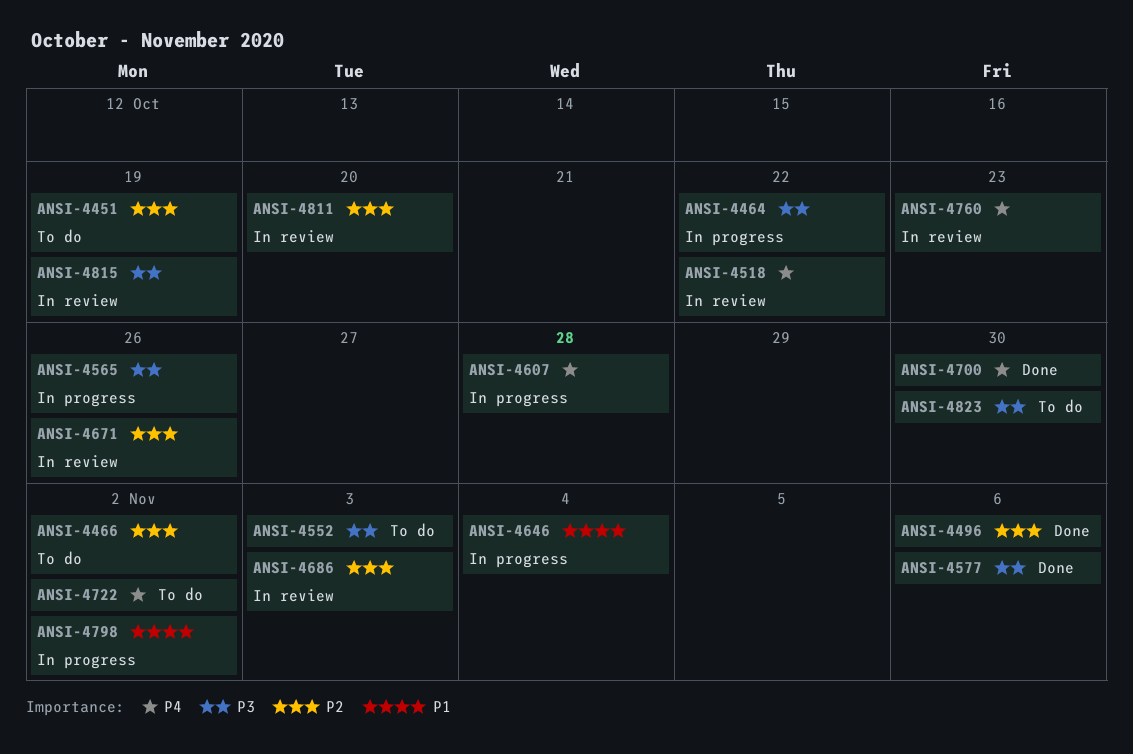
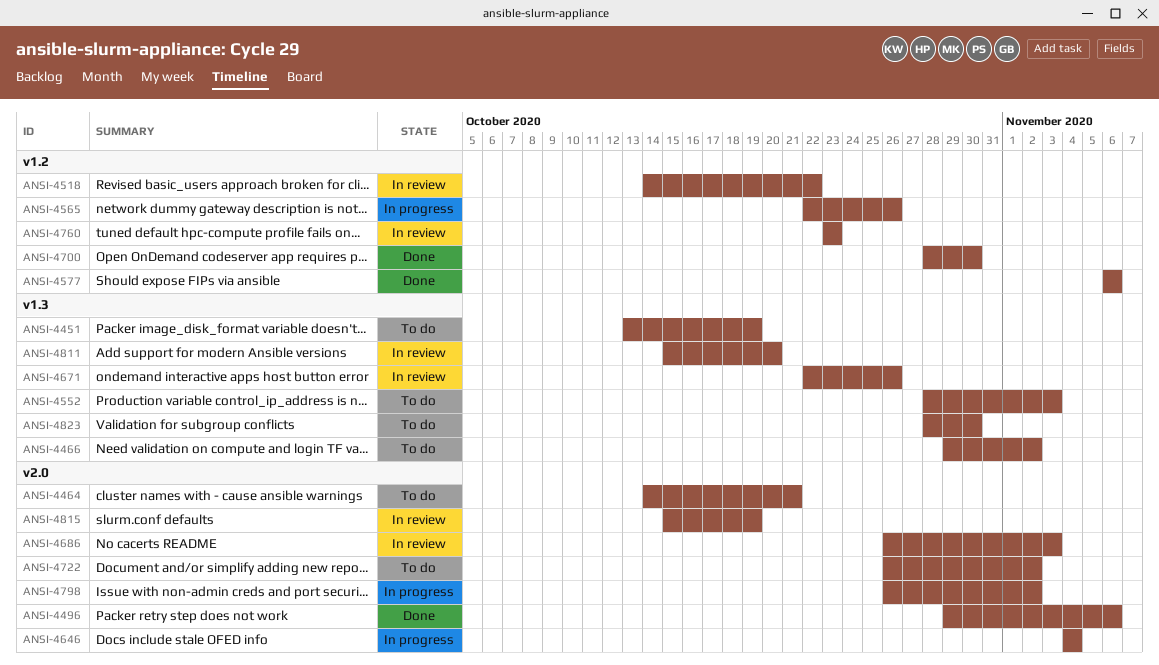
ANSI-4464, status: In progress -> To do
ANSI-4464, due: Oct 22 -> Oct 21
ANSI-4607: present -> none

